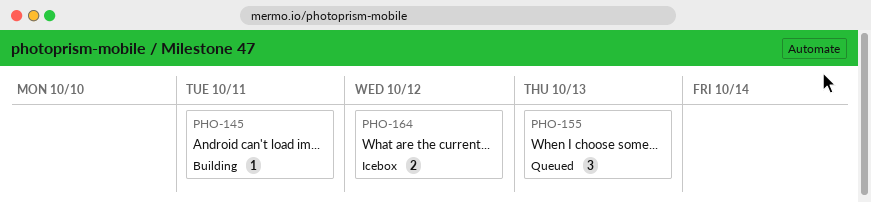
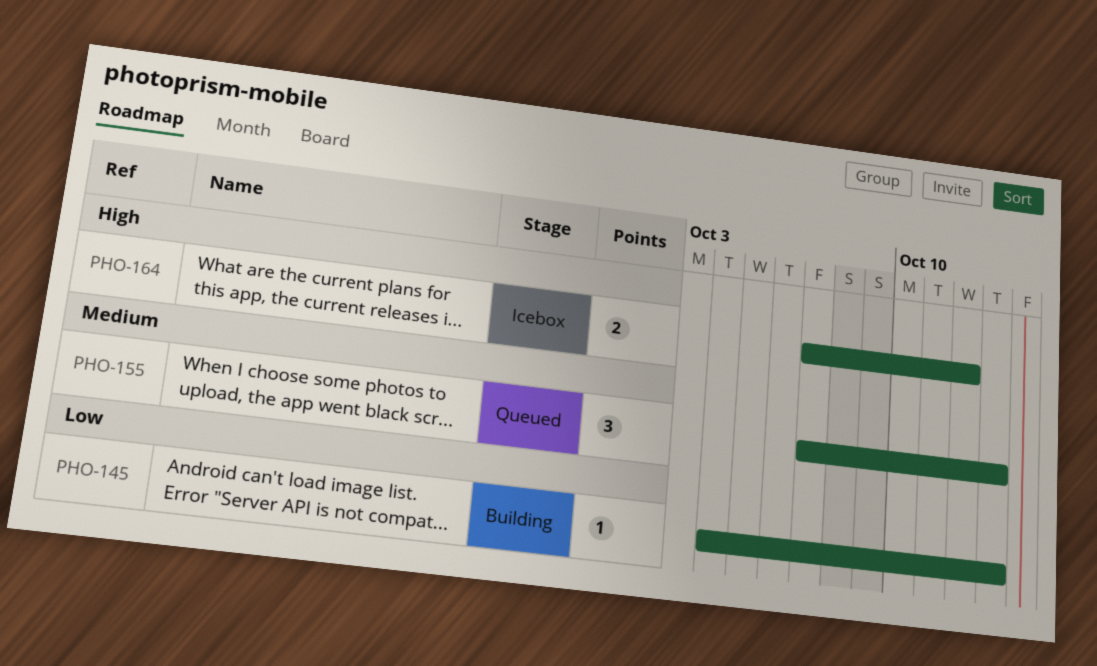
PHO-145, due: Oct 11 -> Oct 13

